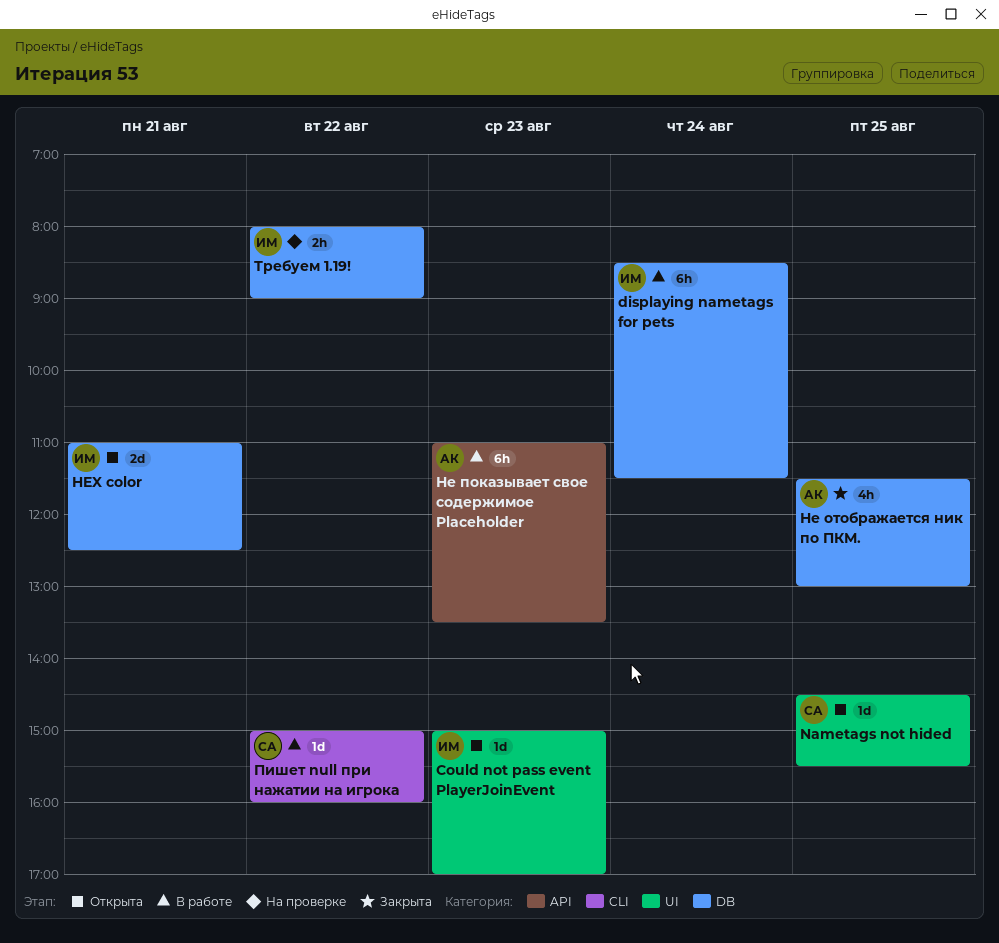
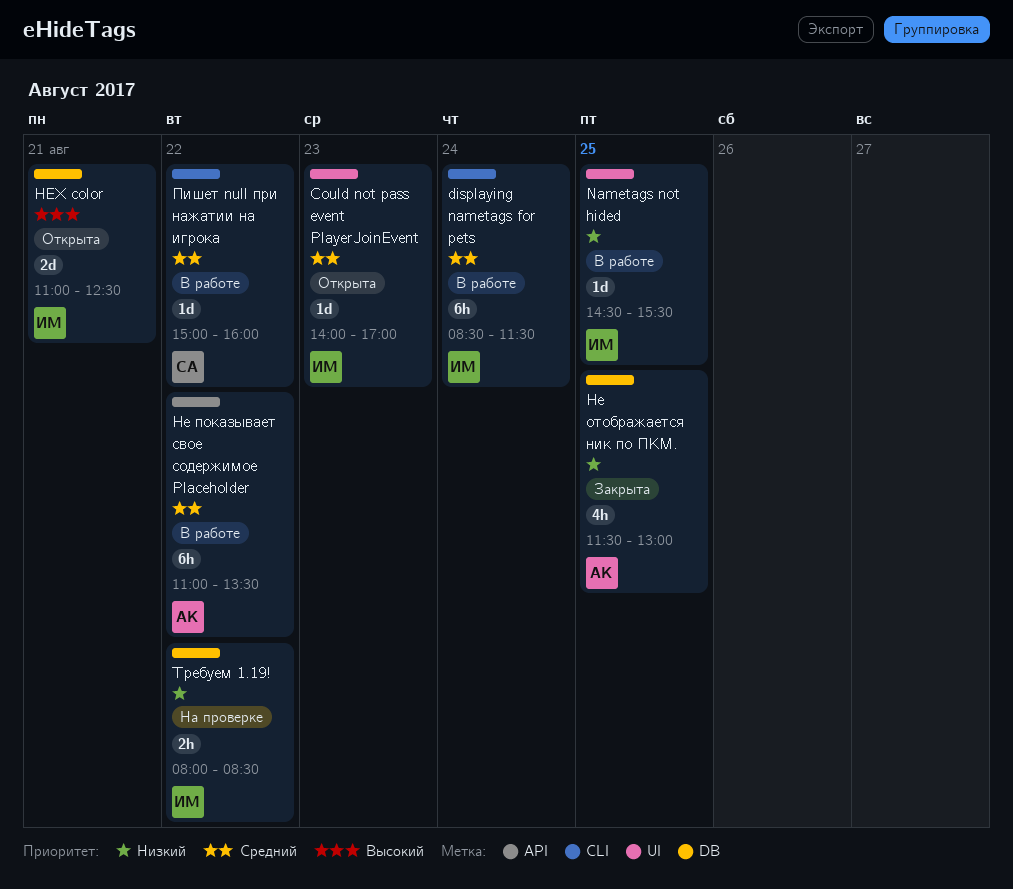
Could not pass event PlayerJoinEvent, begins: 15:00 -> 14:00
displaying nametags for pets, label: DB -> CLI
Nametags not hided, status: Открыта -> В работе
Nametags not hided, owner: СА -> ИМ
Не показывает свое содержимое Placeholder, day: Aug 23 -> Aug 22
Требуем 1.19!, ends: 09:00 -> 08:30

